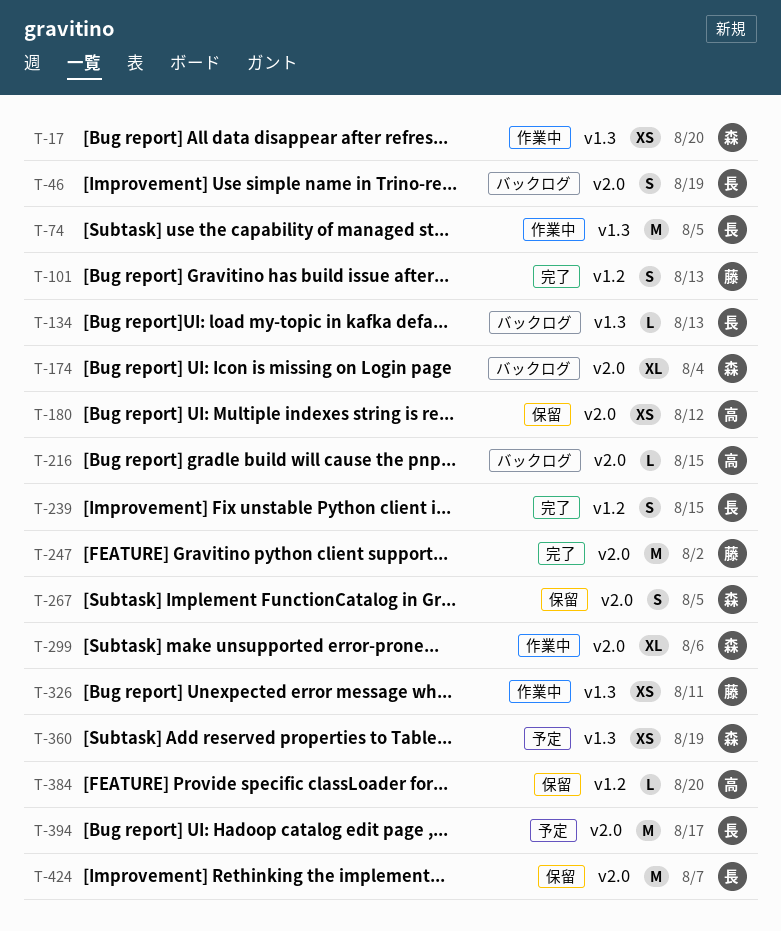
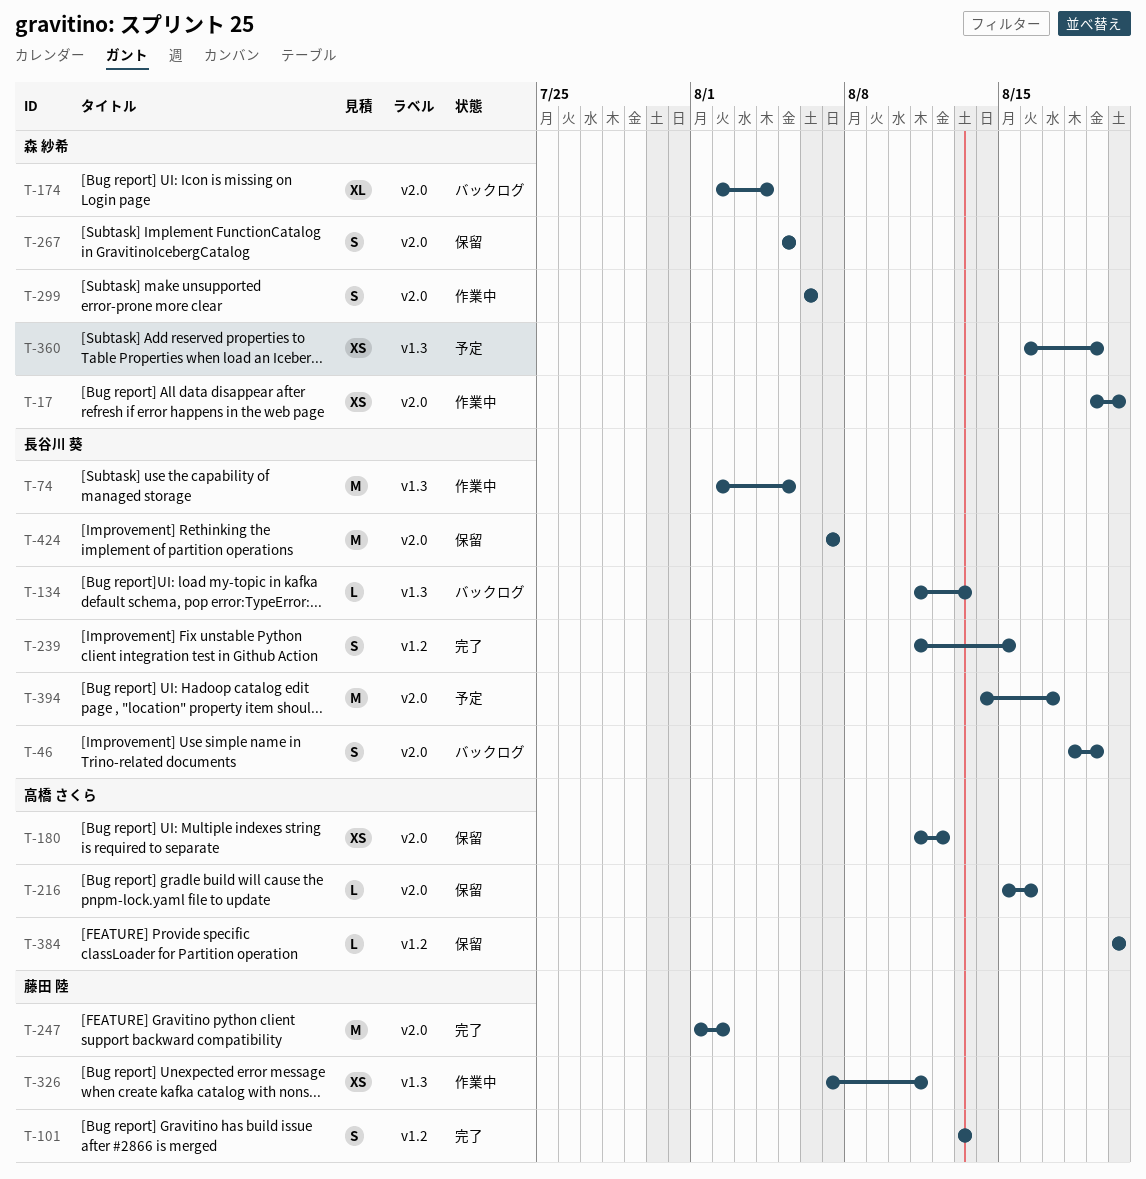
T-17, label: v1.3 -> v2.0
T-216, status: バックログ -> 保留
T-216, due: Aug 15 -> Aug 16
T-299, estimate: XL -> S

